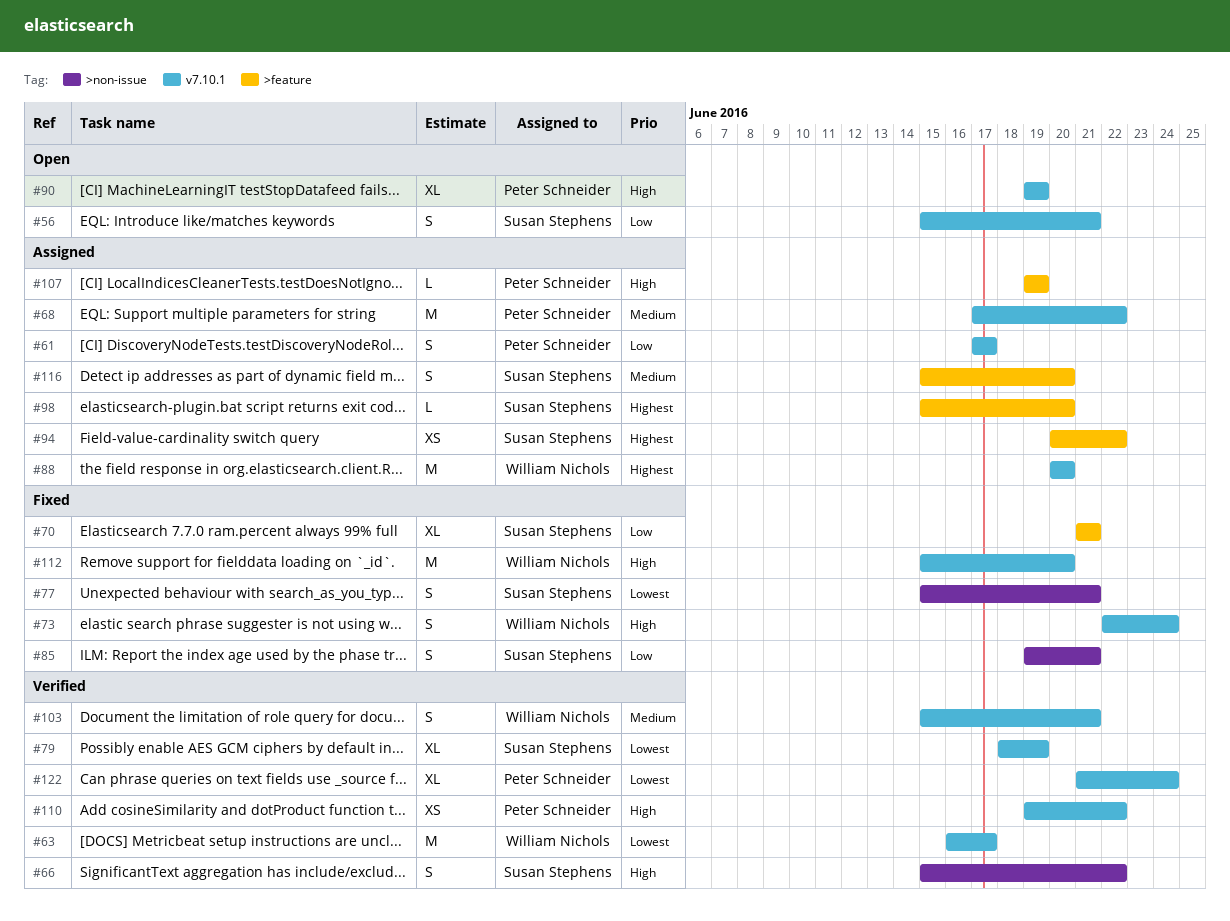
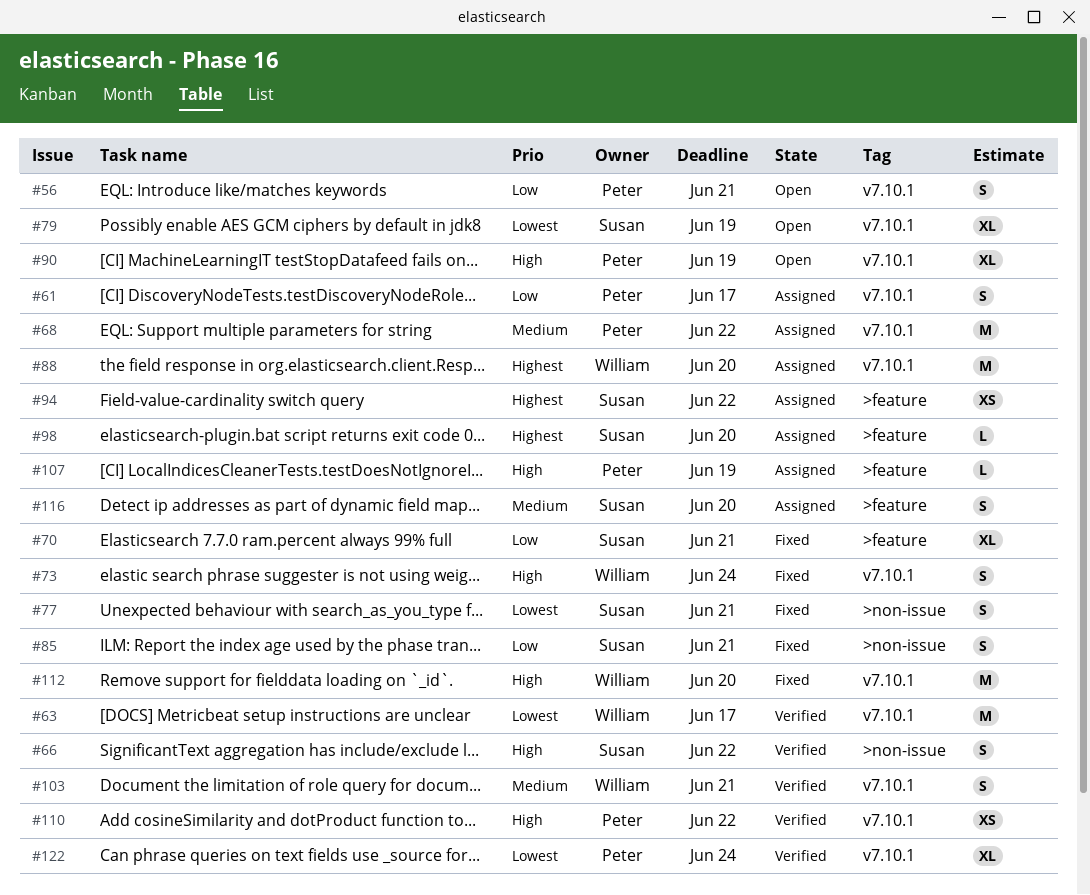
#56, owner: Susan Stephens -> Peter Schneider
#79, status: Verified -> Open

